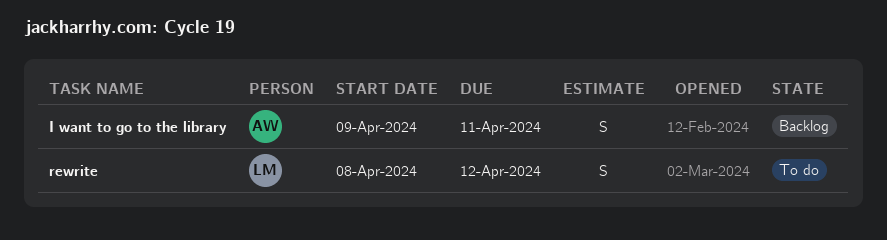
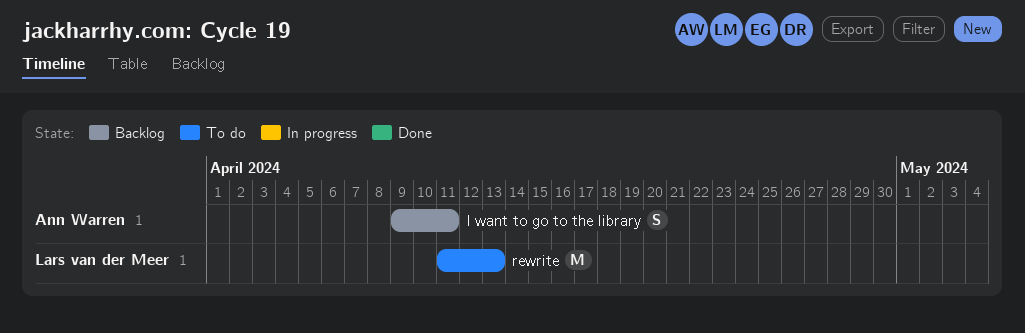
rewrite, estimate: S -> M
rewrite, start: Apr 8 -> Apr 11
rewrite, due: Apr 12 -> Apr 13

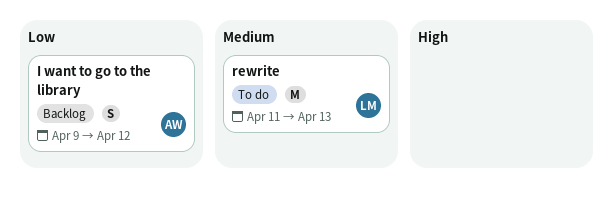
I want to go to the library, due: Apr 11 -> Apr 12

